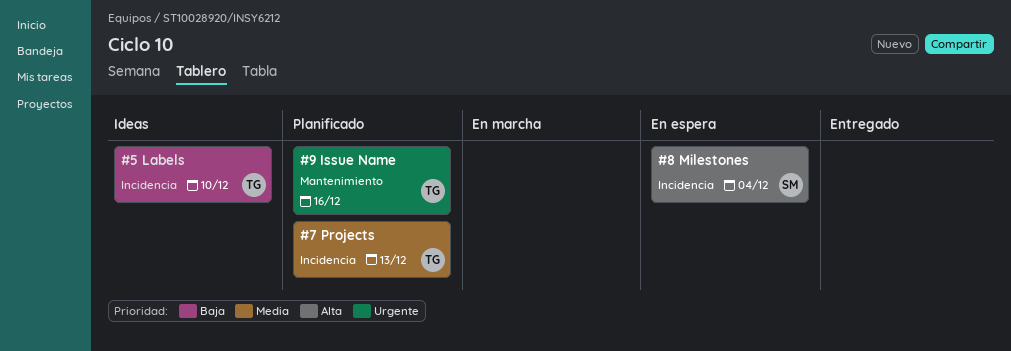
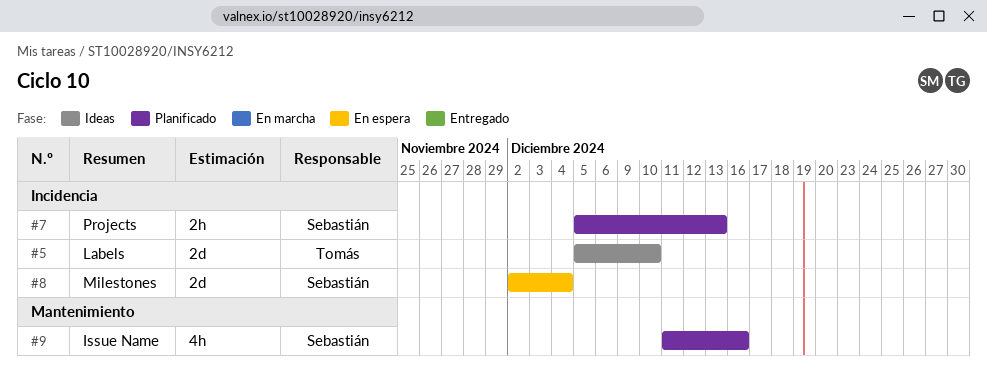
#7, owner: Tomás -> Sebastián
#9, owner: Tomás -> Sebastián

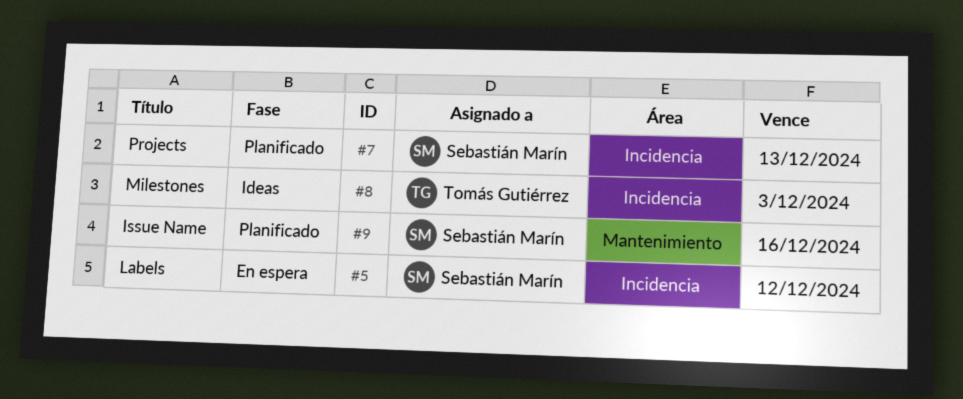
#5, status: Ideas -> En espera
#5, owner: Tomás Gutiérrez -> Sebastián Marín
#5, due: Dec 10 -> Dec 12
#8, status: En espera -> Ideas
#8, owner: Sebastián Marín -> Tomás Gutiérrez
#8, due: Dec 4 -> Dec 3

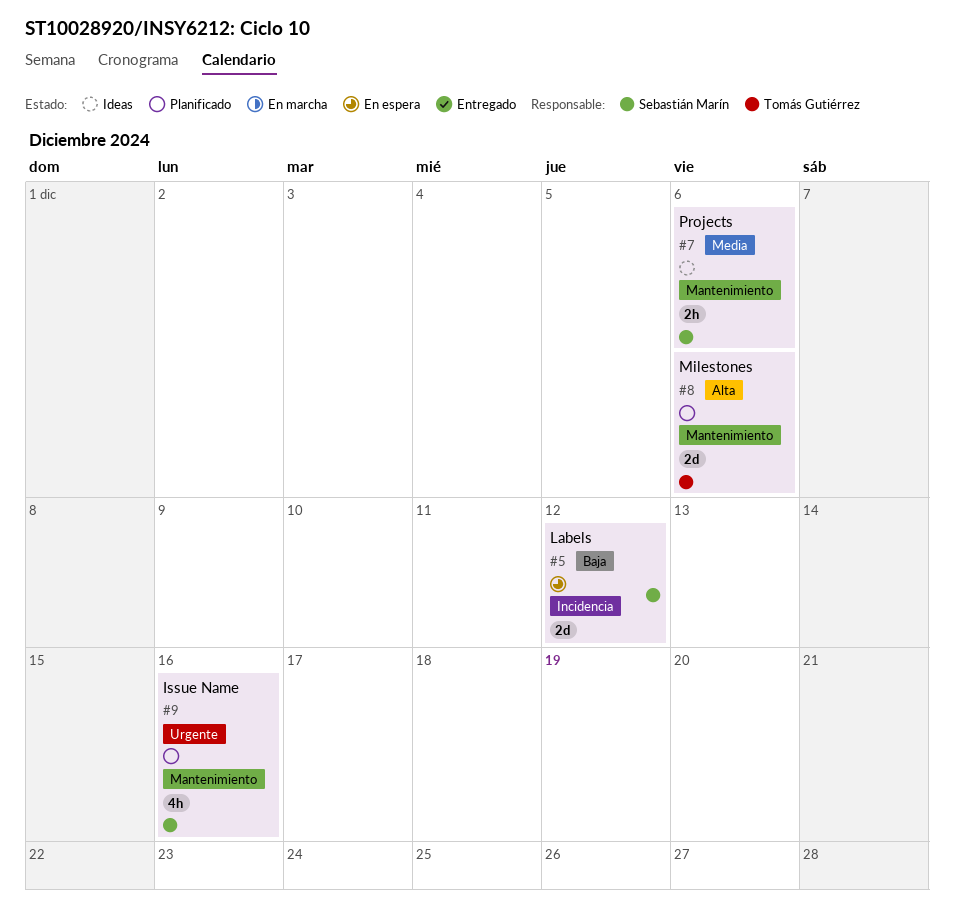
#7, status: Planificado -> Ideas
#7, label: Incidencia -> Mantenimiento
#7, due: Dec 13 -> Dec 6
#8, status: Ideas -> Planificado
#8, label: Incidencia -> Mantenimiento
#8, due: Dec 3 -> Dec 6

